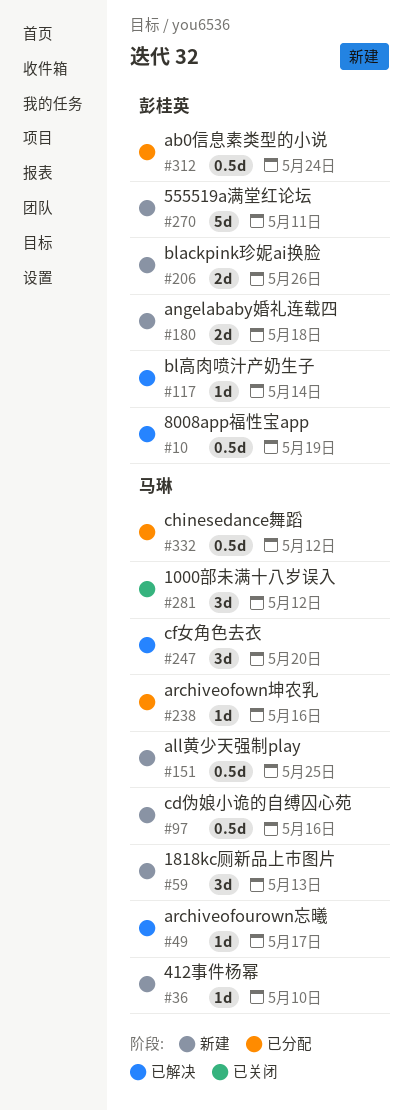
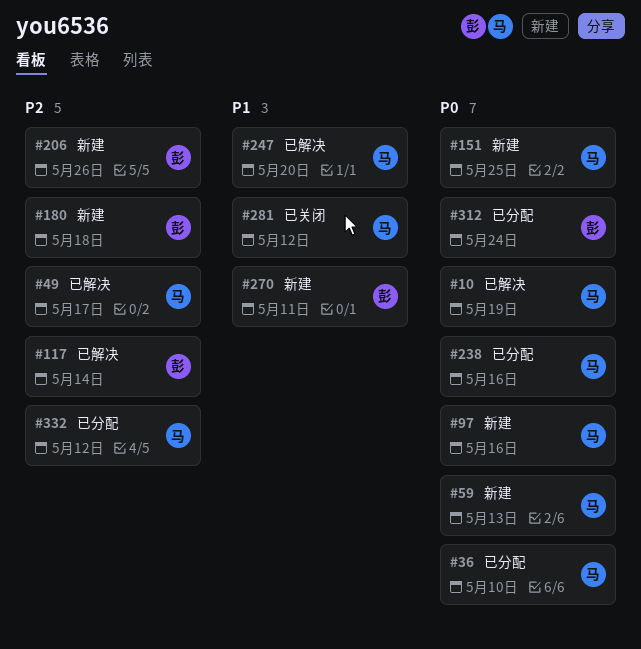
#10, owner: 彭桂英 -> 马琳
#36, status: 新建 -> 已分配

